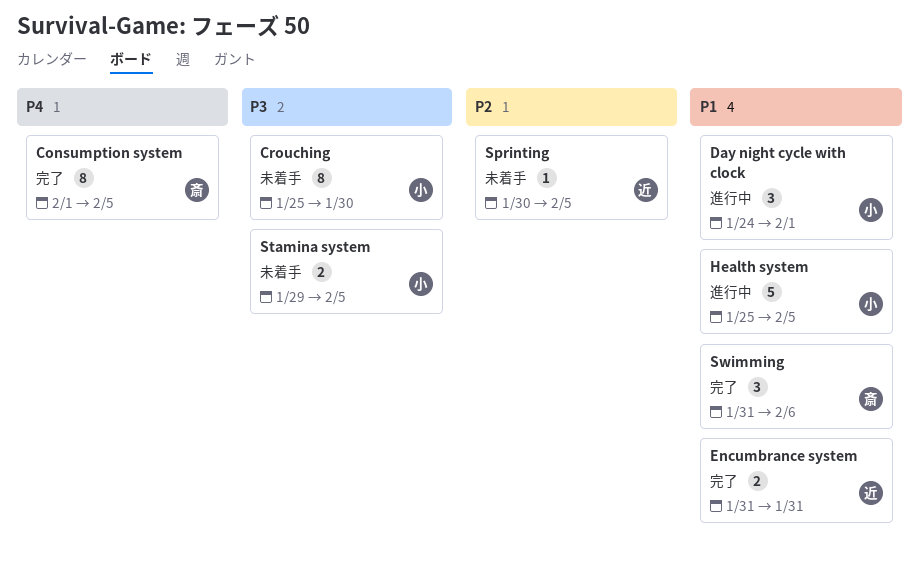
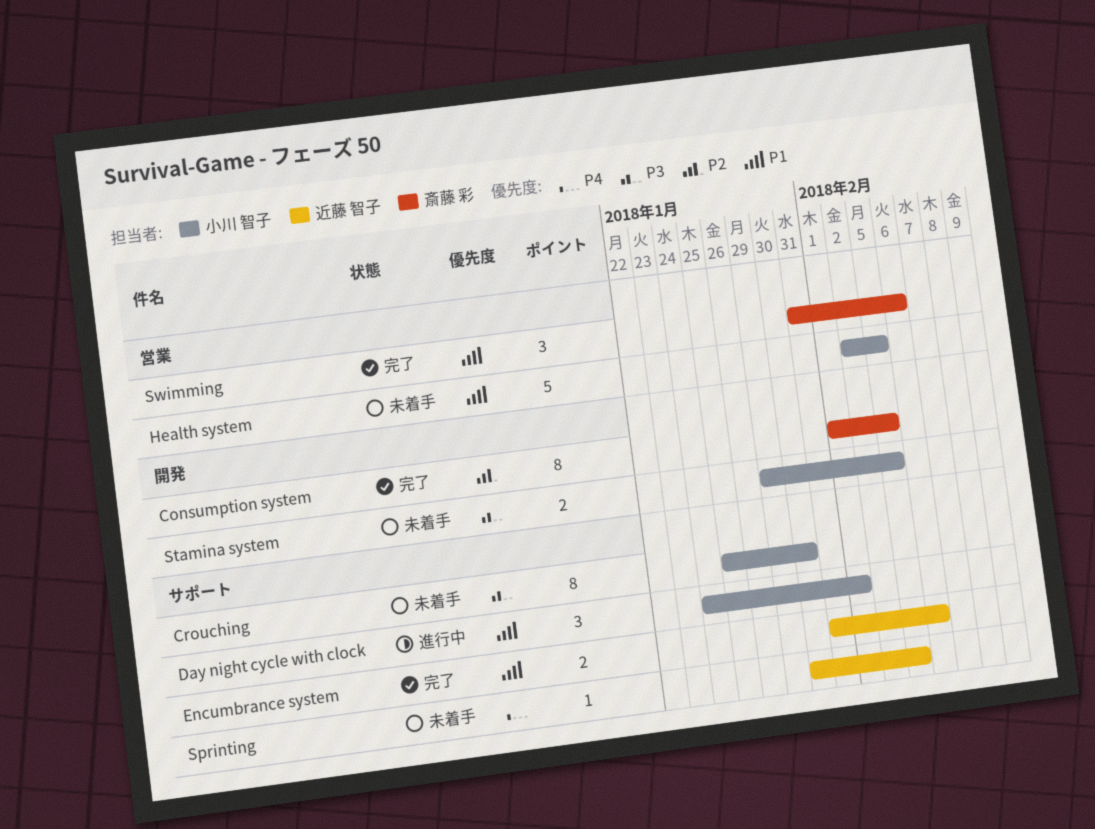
Consumption system, priority: P4 -> P2
Encumbrance system, due: Jan 31 -> Feb 6
Health system, status: 進行中 -> 未着手
Health system, start: Jan 25 -> Feb 2
Sprinting, priority: P2 -> P4

